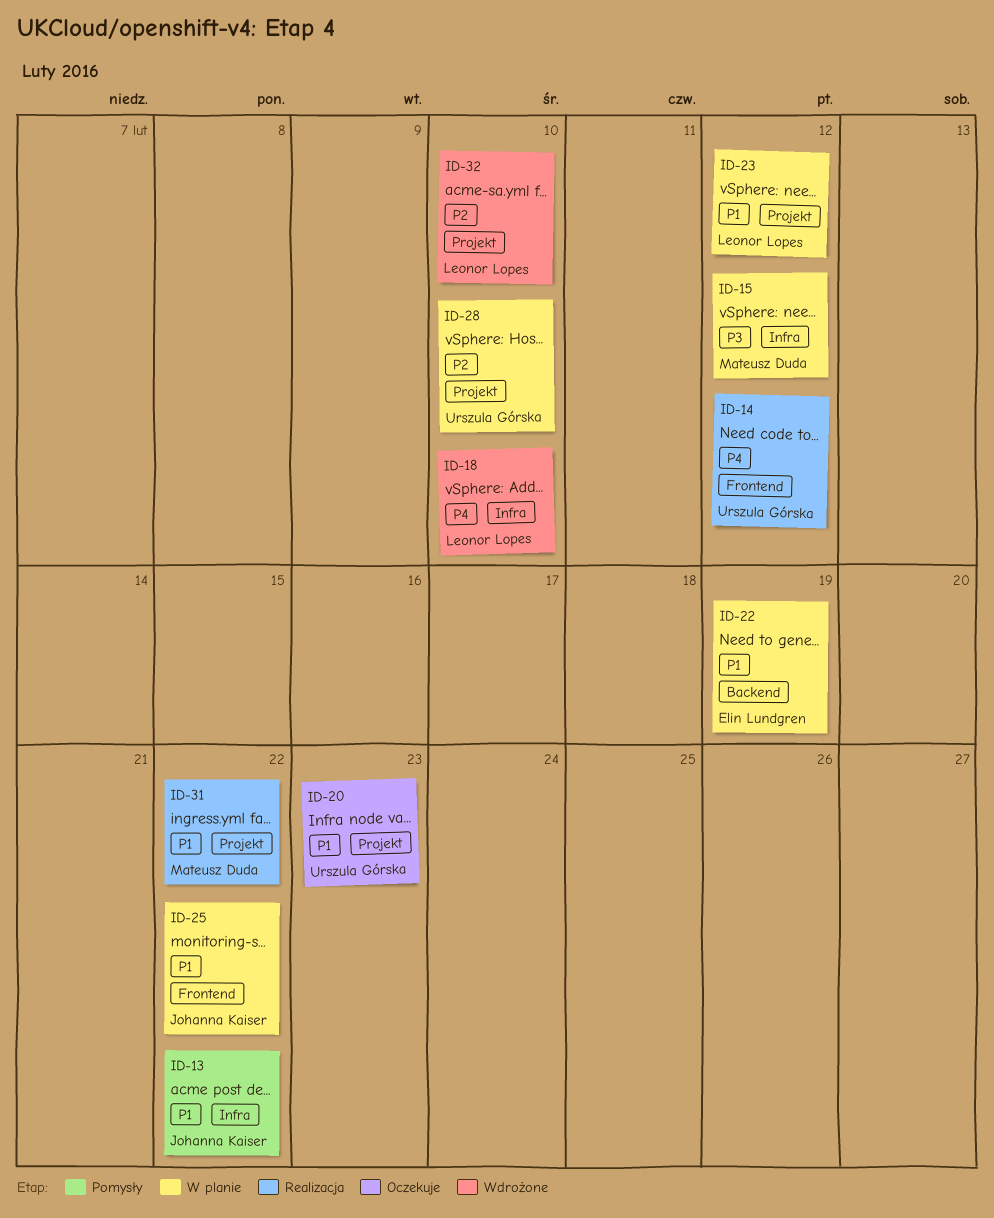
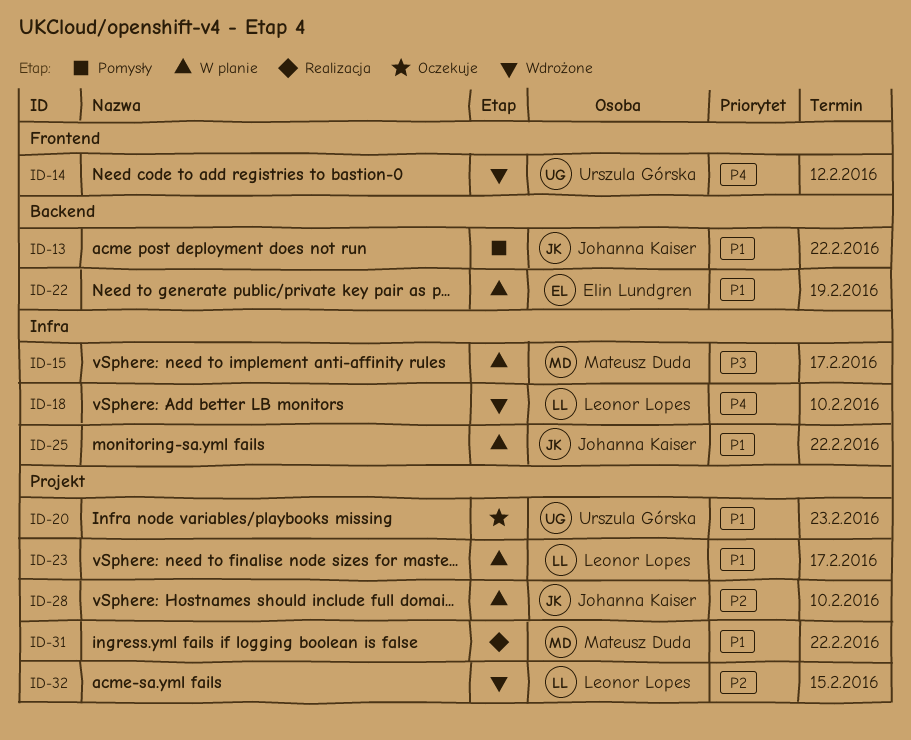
ID-13, label: Infra -> Backend
ID-14, status: Realizacja -> Wdrożone
ID-15, due: Feb 12 -> Feb 17
ID-23, due: Feb 12 -> Feb 17
ID-25, label: Frontend -> Infra
ID-28, owner: Urszula Górska -> Johanna Kaiser
ID-32, due: Feb 10 -> Feb 15

